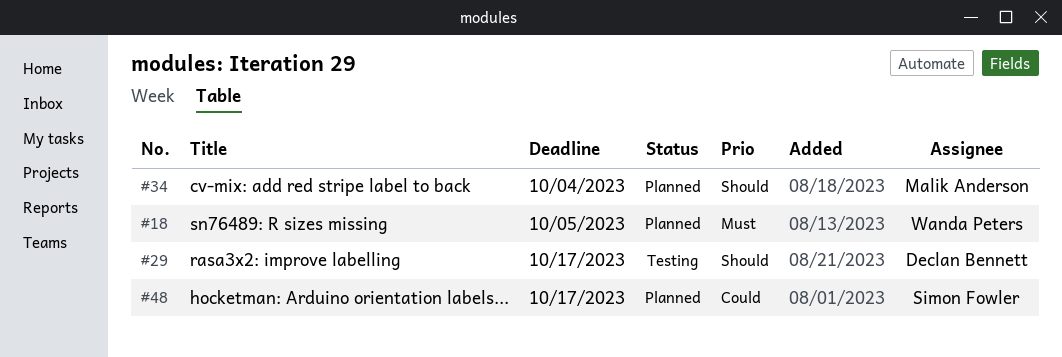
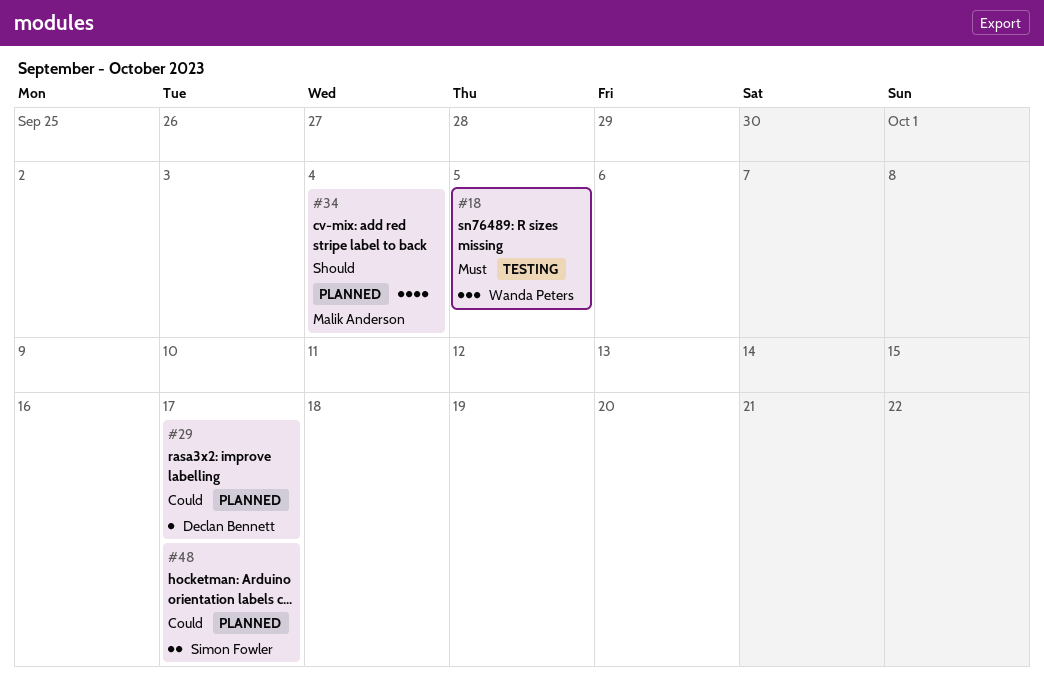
#18, status: Planned -> Testing
#29, status: Testing -> Planned
#29, priority: Should -> Could

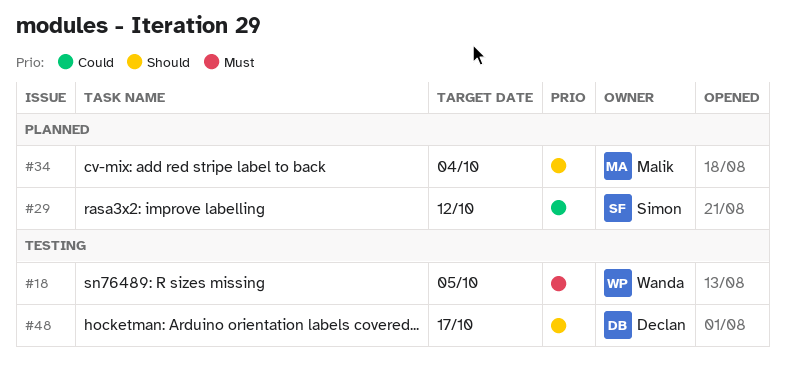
#29, owner: Declan Bennett -> Simon Fowler
#29, due: Oct 17 -> Oct 12
#48, status: Planned -> Testing
#48, owner: Simon Fowler -> Declan Bennett
#48, priority: Could -> Should

